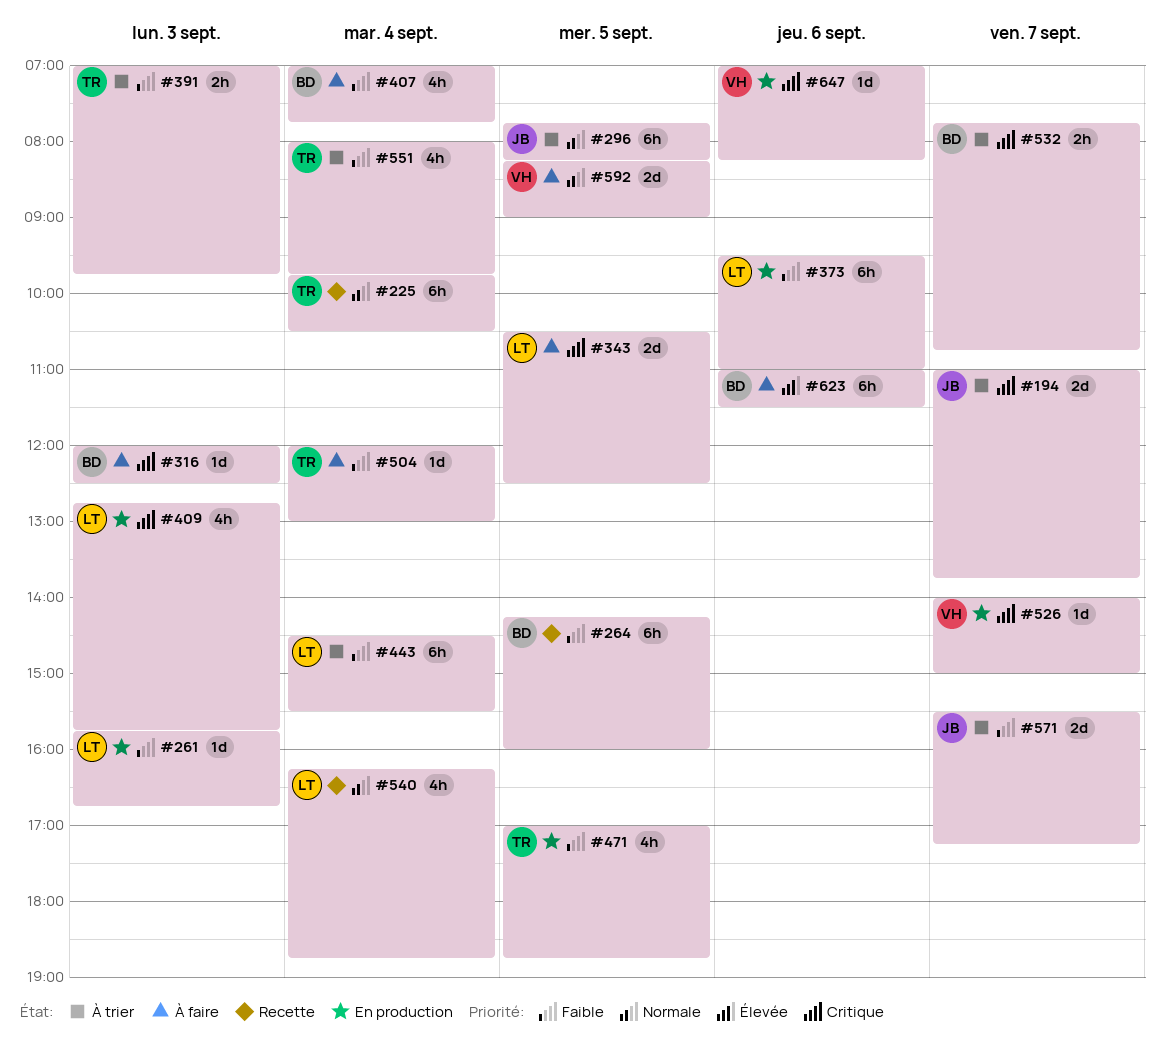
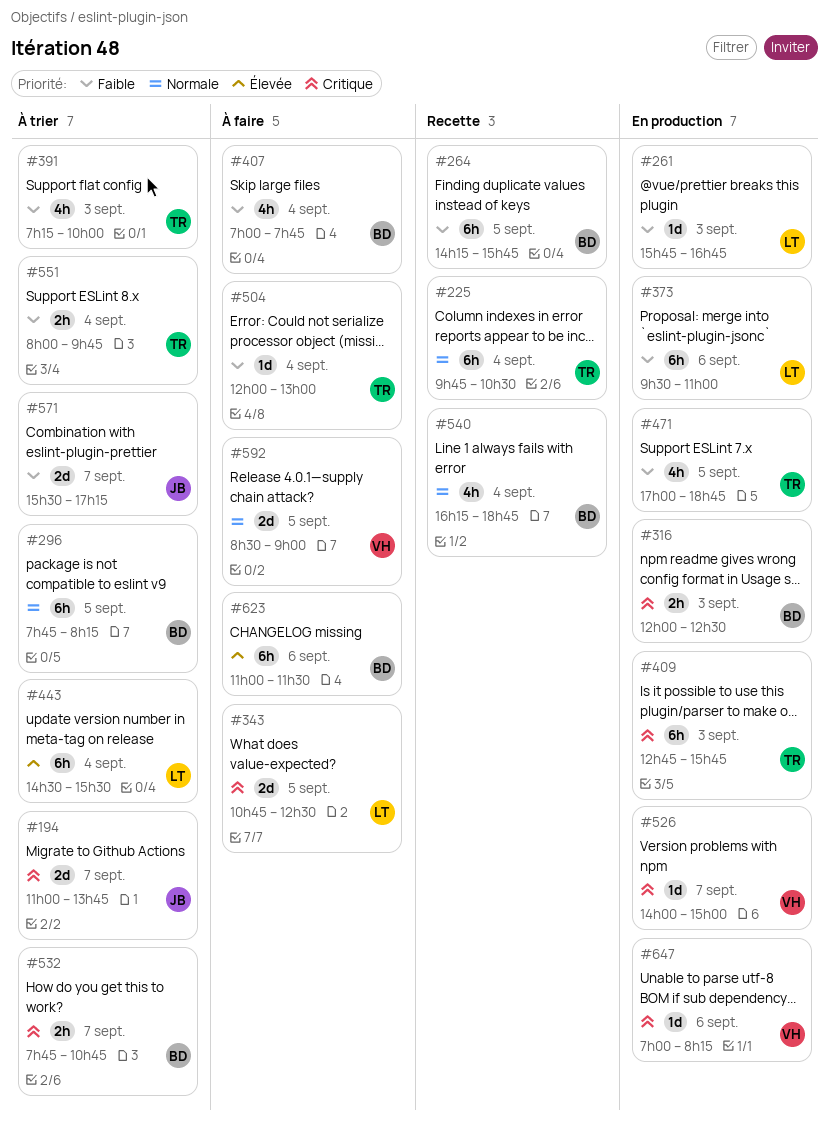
#264, ends: 16:00 -> 15:45
#296, owner: JB -> BD
#316, status: À faire -> En production
#316, estimate: 1d -> 2h
#343, begins: 10:30 -> 10:45
#391, estimate: 2h -> 4h
#391, begins: 07:00 -> 07:15
#391, ends: 09:45 -> 10:00
#409, owner: LT -> TR
#409, estimate: 4h -> 6h
#443, priority: Faible -> Élevée
#540, owner: LT -> BD
#551, estimate: 4h -> 2h
#592, begins: 08:15 -> 08:30

